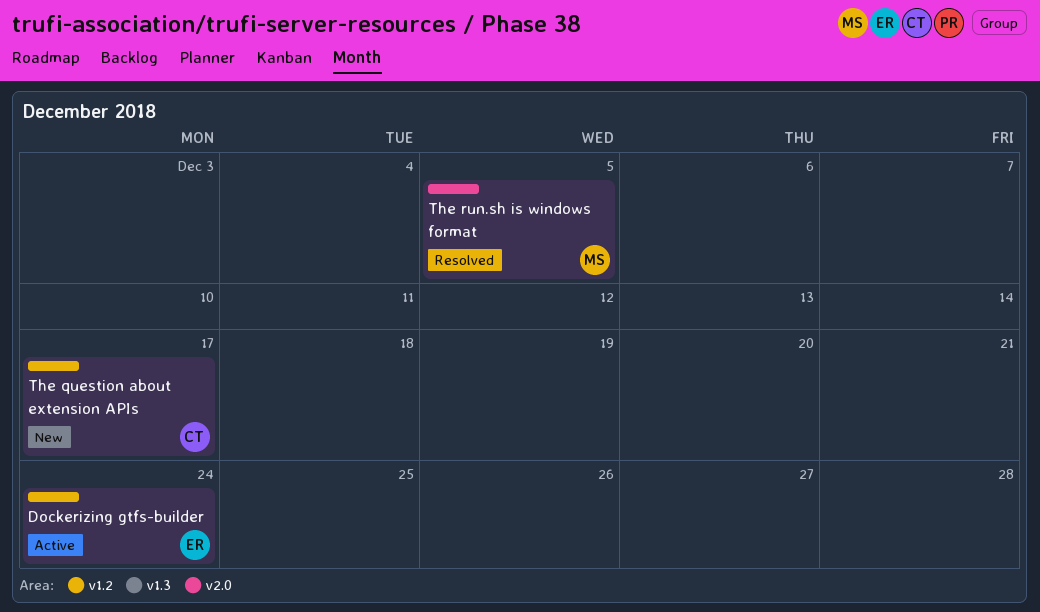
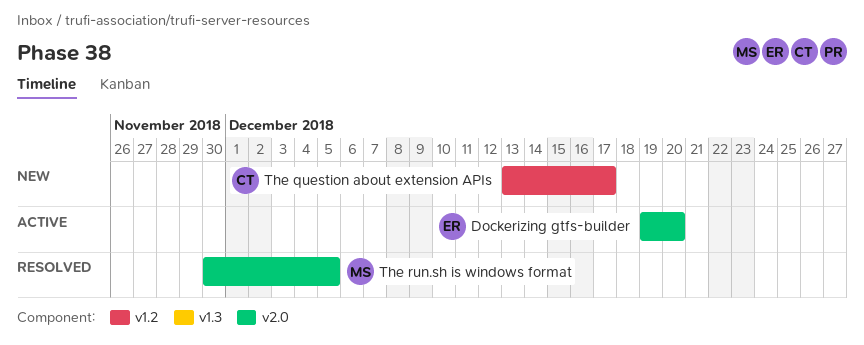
Dockerizing gtfs-builder, label: v1.2 -> v2.0
Dockerizing gtfs-builder, due: Dec 24 -> Dec 20

